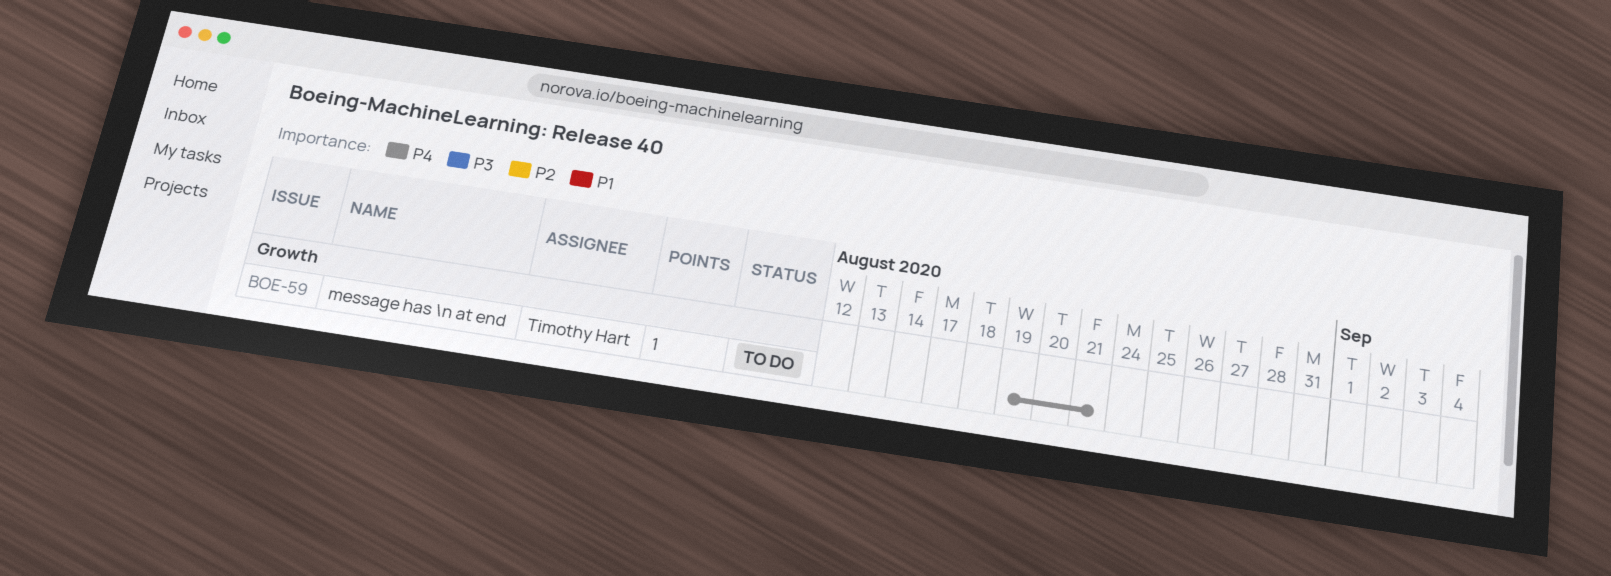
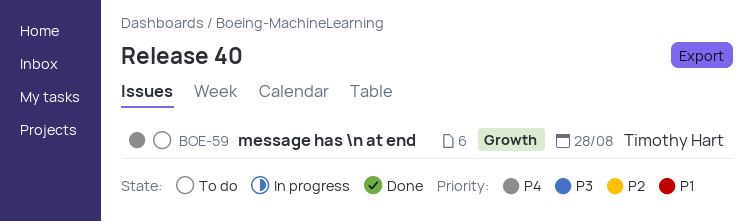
BOE-59, due: Aug 21 -> Aug 28

